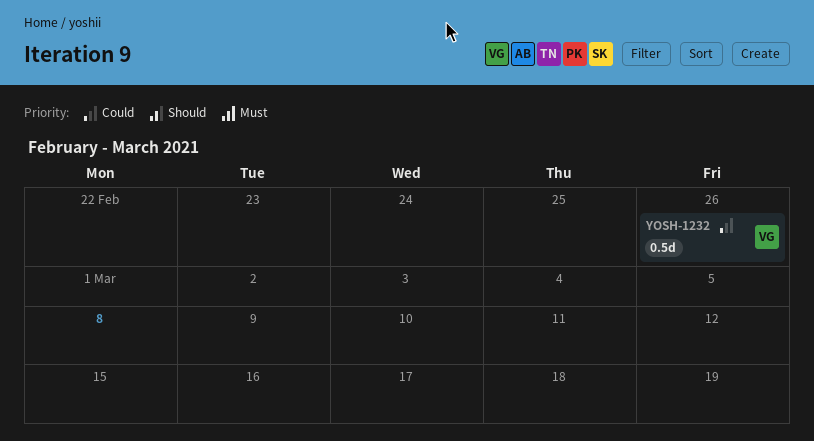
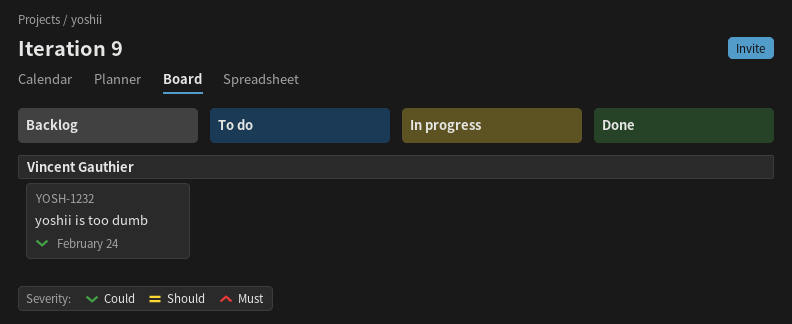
YOSH-1232, due: Feb 26 -> Feb 24

